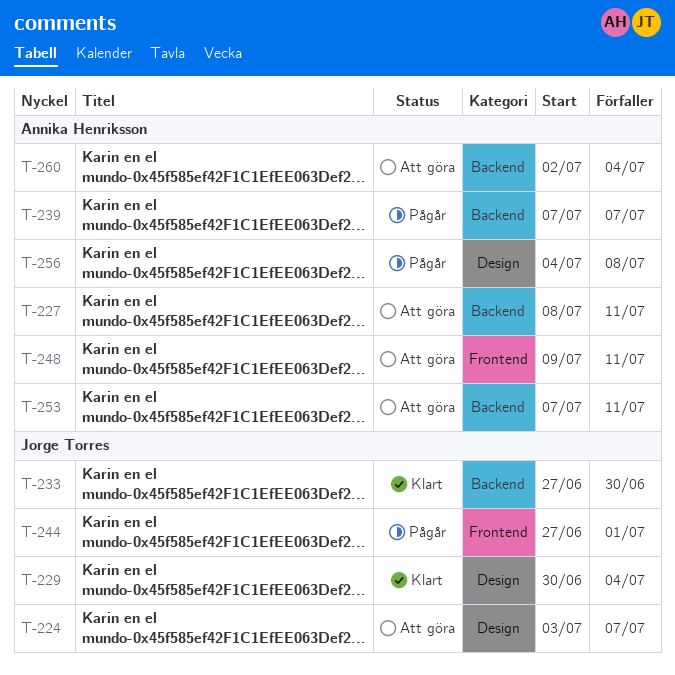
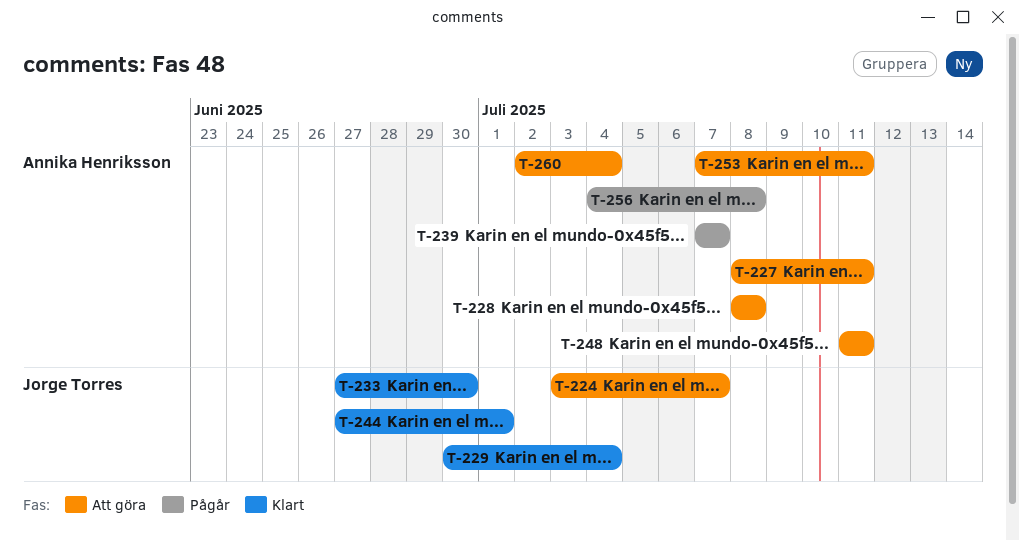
T-228: none -> present
T-244, status: Pågår -> Klart
T-248, start: Jul 9 -> Jul 11

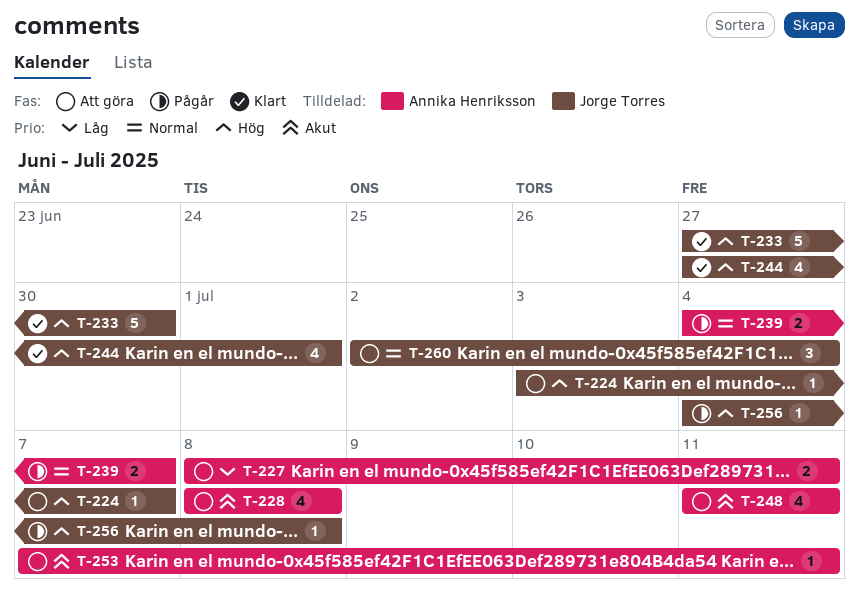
T-229: present -> none
T-239, start: Jul 7 -> Jul 4
T-256, owner: Annika Henriksson -> Jorge Torres
T-260, owner: Annika Henriksson -> Jorge Torres

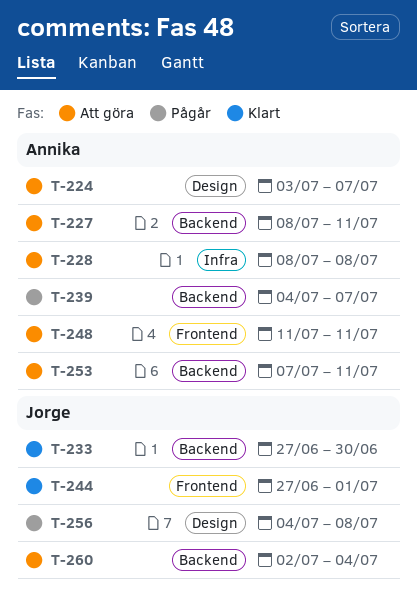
T-224, owner: Jorge Torres -> Annika Henriksson

